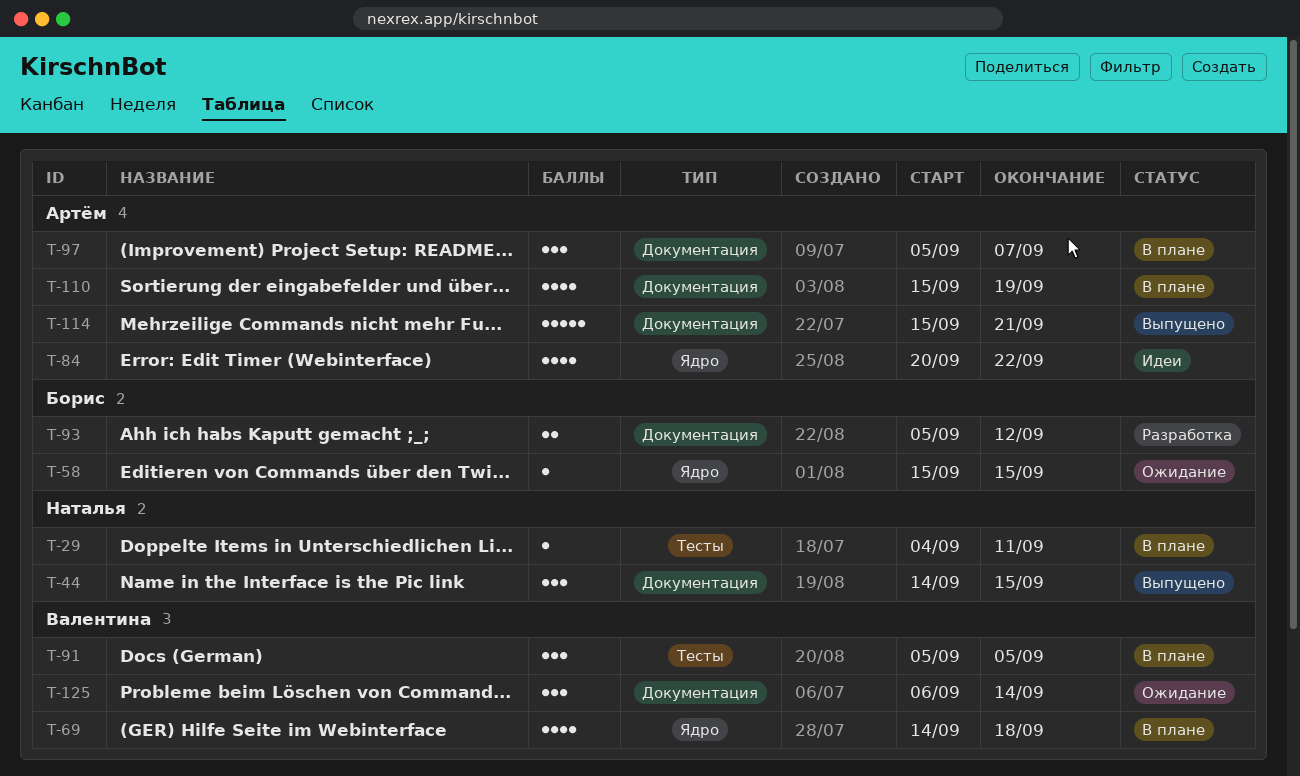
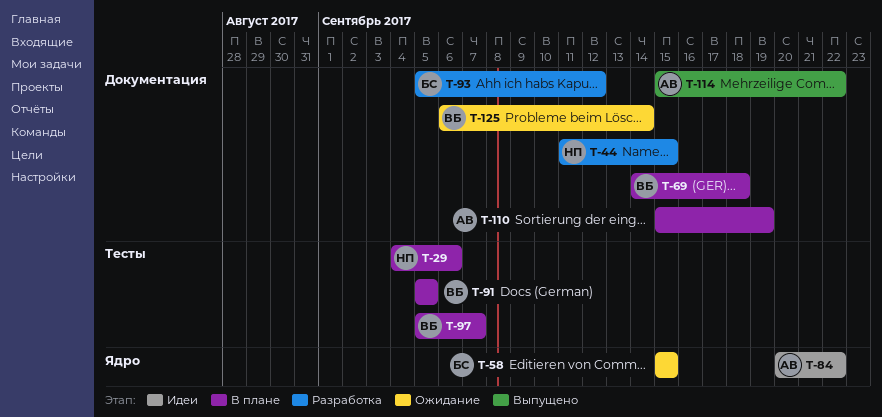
T-29, due: Sep 11 -> Sep 6
T-44, status: Выпущено -> Разработка
T-44, start: Sep 14 -> Sep 11
T-69, label: Ядро -> Документация
T-97, owner: Артём -> Валентина
T-97, label: Документация -> Тесты
T-114, due: Sep 21 -> Sep 22

